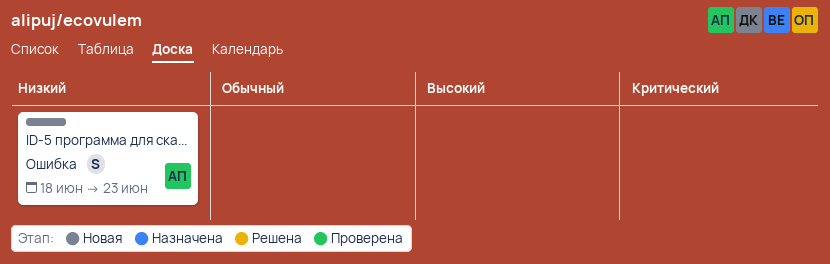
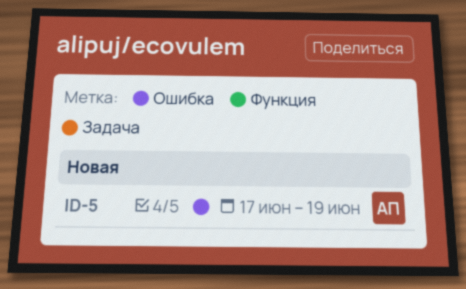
ID-5, start: Jun 18 -> Jun 17
ID-5, due: Jun 23 -> Jun 19

